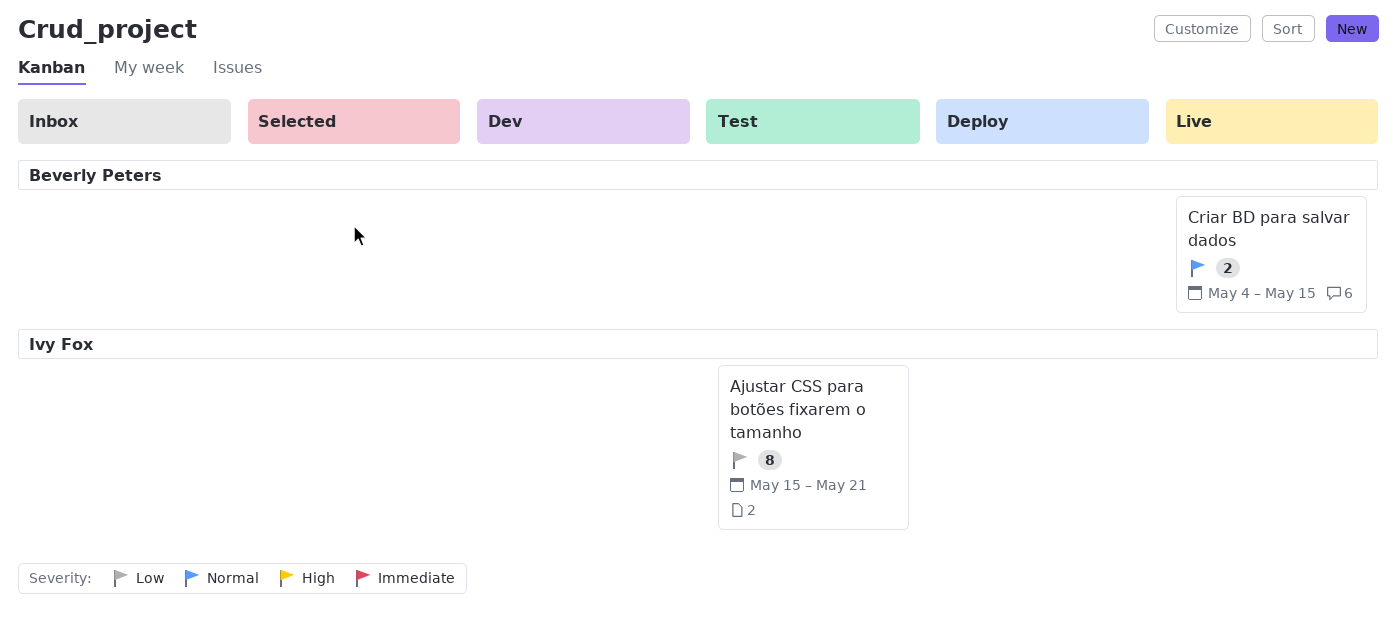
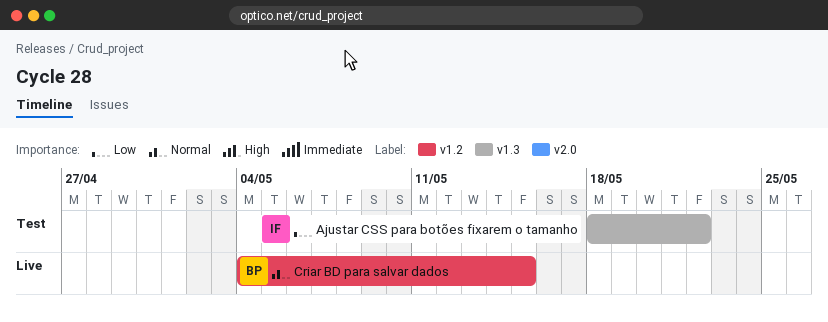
Ajustar CSS para botões fixarem o tamanho, start: May 15 -> May 18
Ajustar CSS para botões fixarem o tamanho, due: May 21 -> May 22

